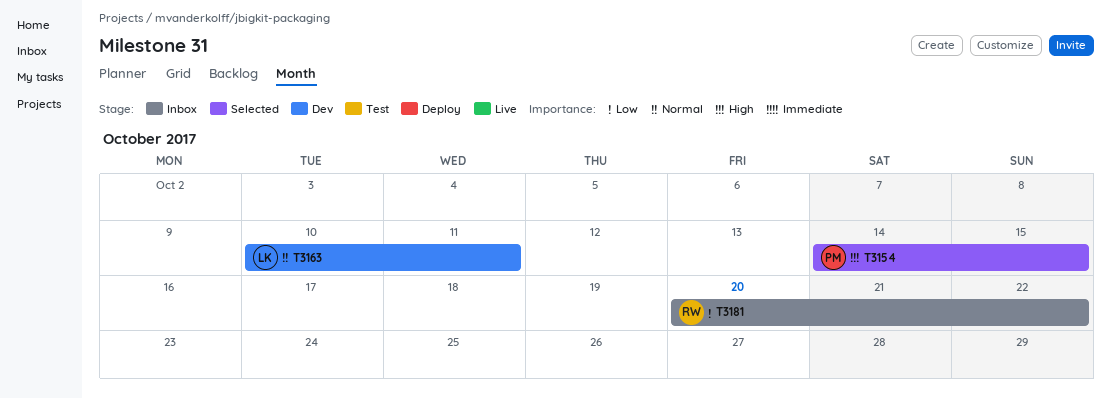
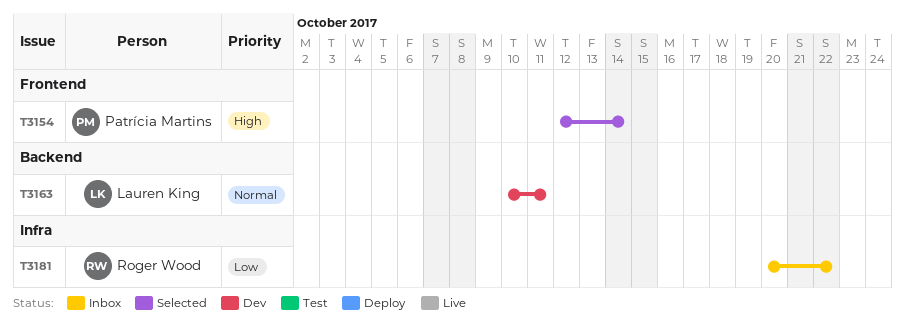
T3154, start: Oct 14 -> Oct 12
T3154, due: Oct 15 -> Oct 14

